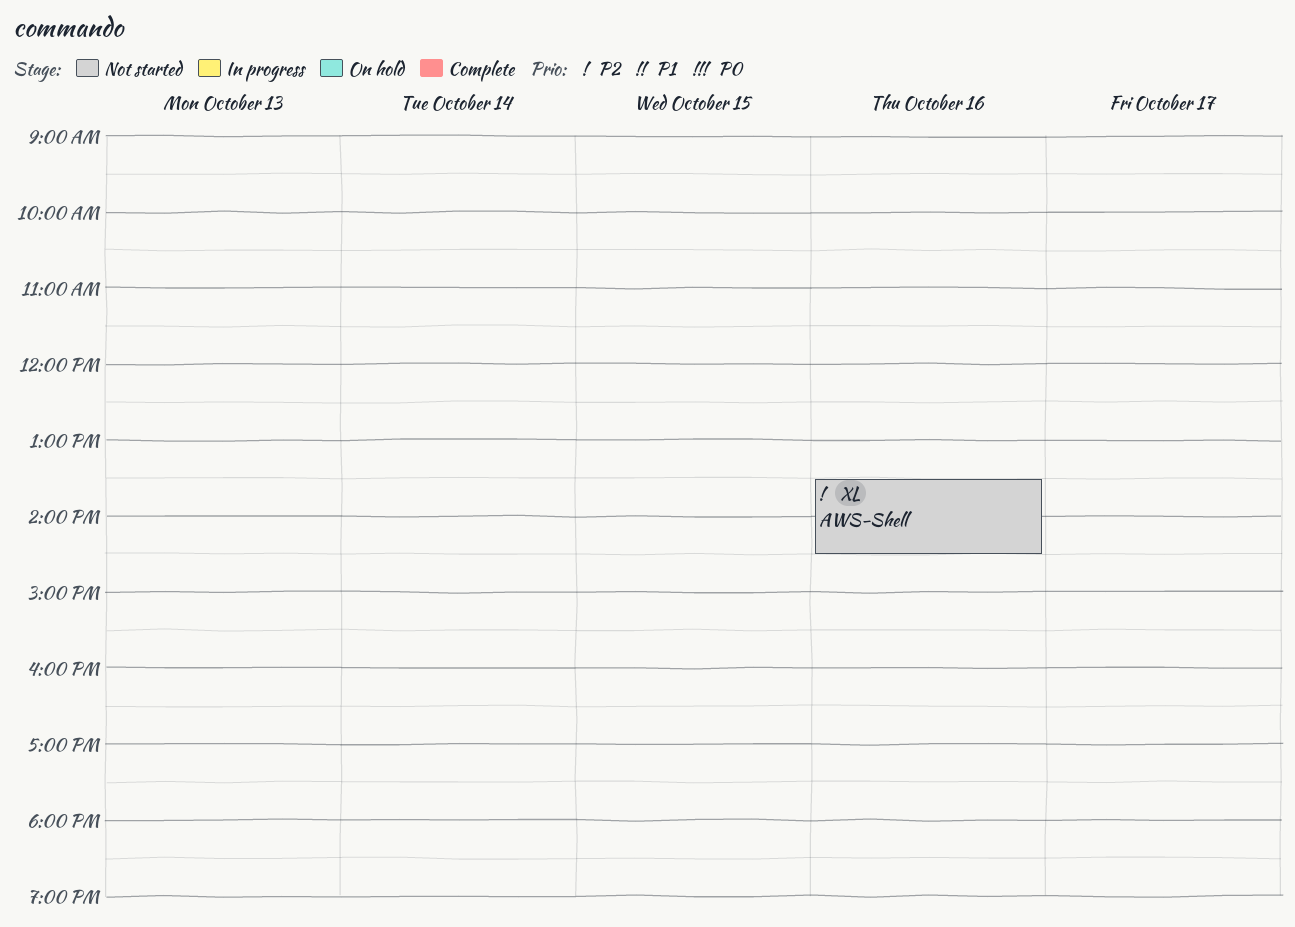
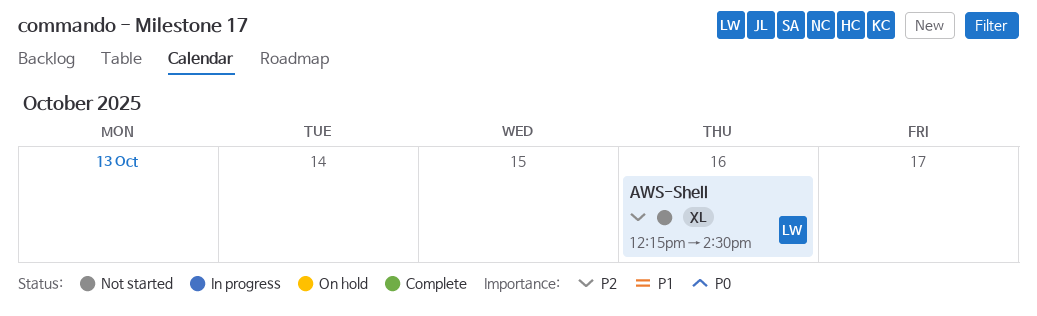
AWS-Shell, begins: 13:30 -> 12:15

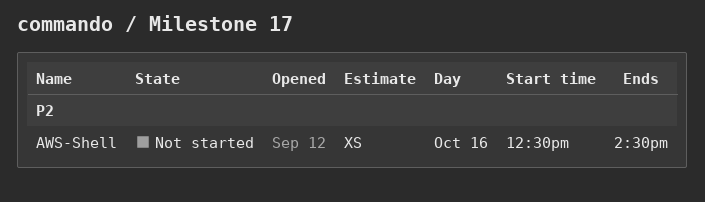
AWS-Shell, estimate: XL -> XS
AWS-Shell, begins: 12:15 -> 12:30

